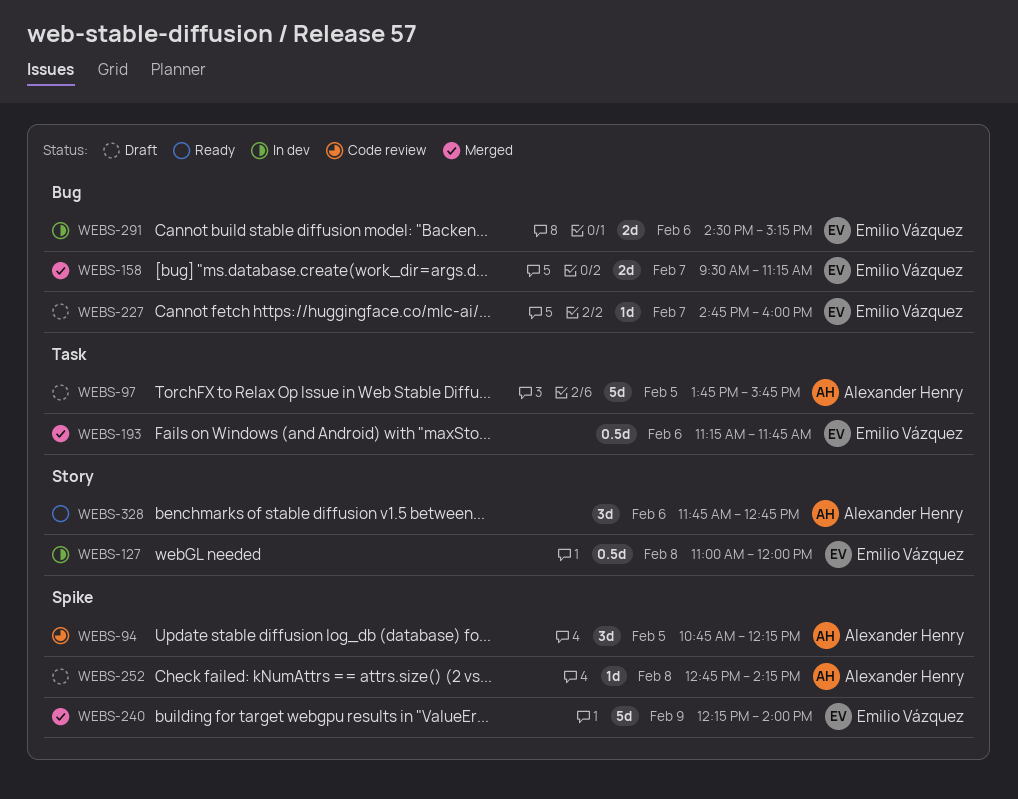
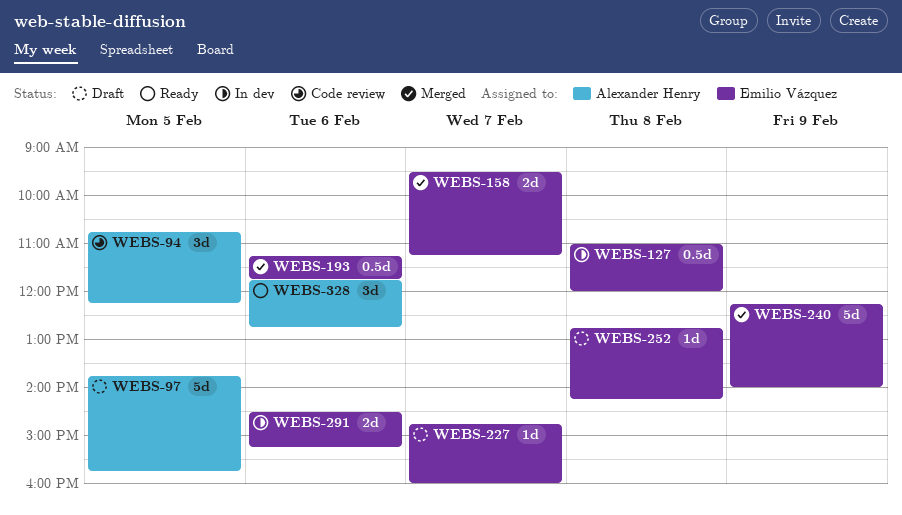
WEBS-252, owner: Alexander Henry -> Emilio Vázquez

